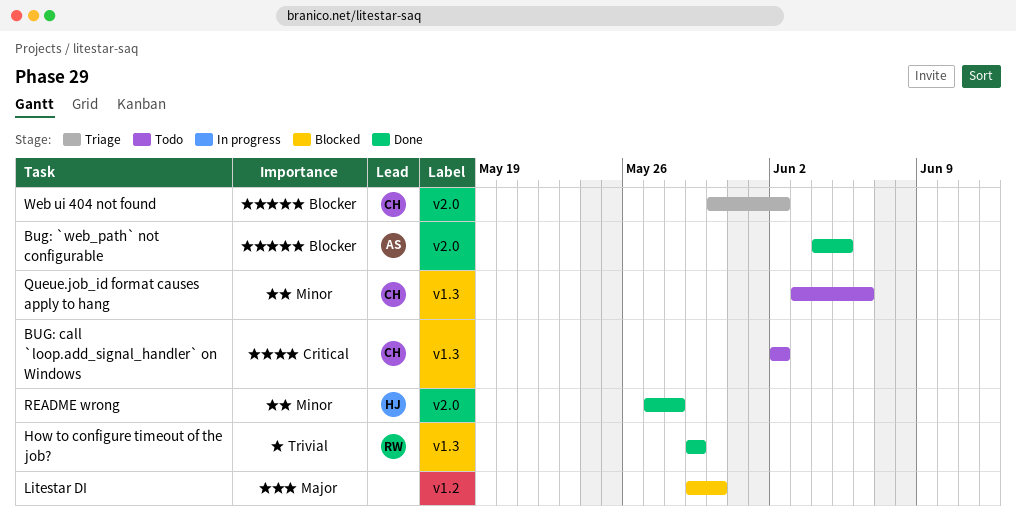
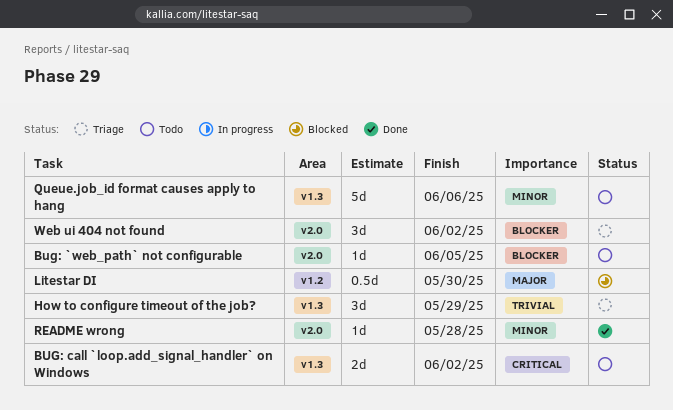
Bug: `web_path` not configurable, status: Done -> Todo
How to configure timeout of the job?, status: Done -> Triage

